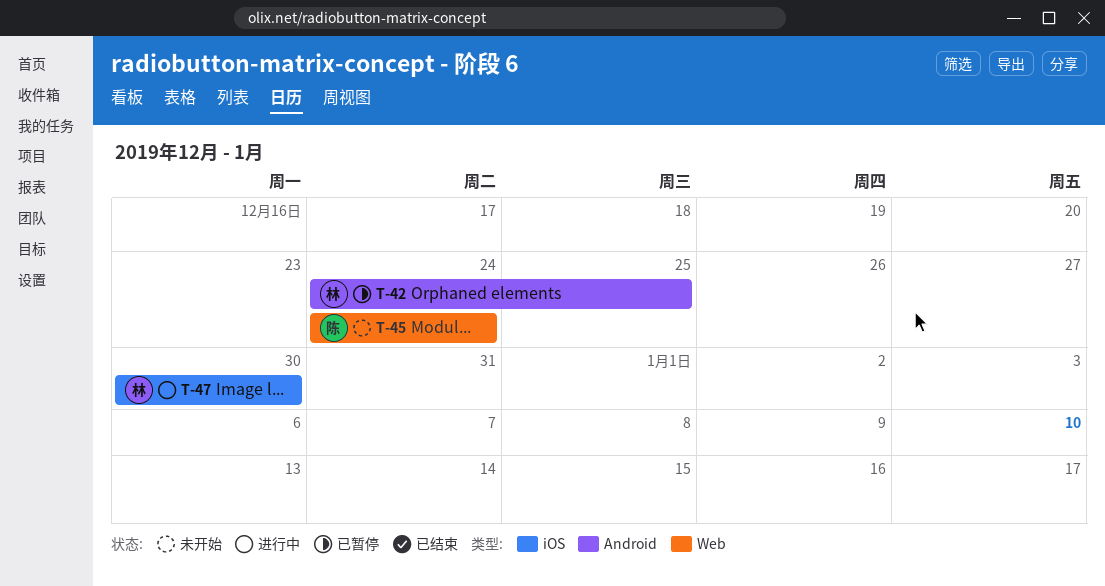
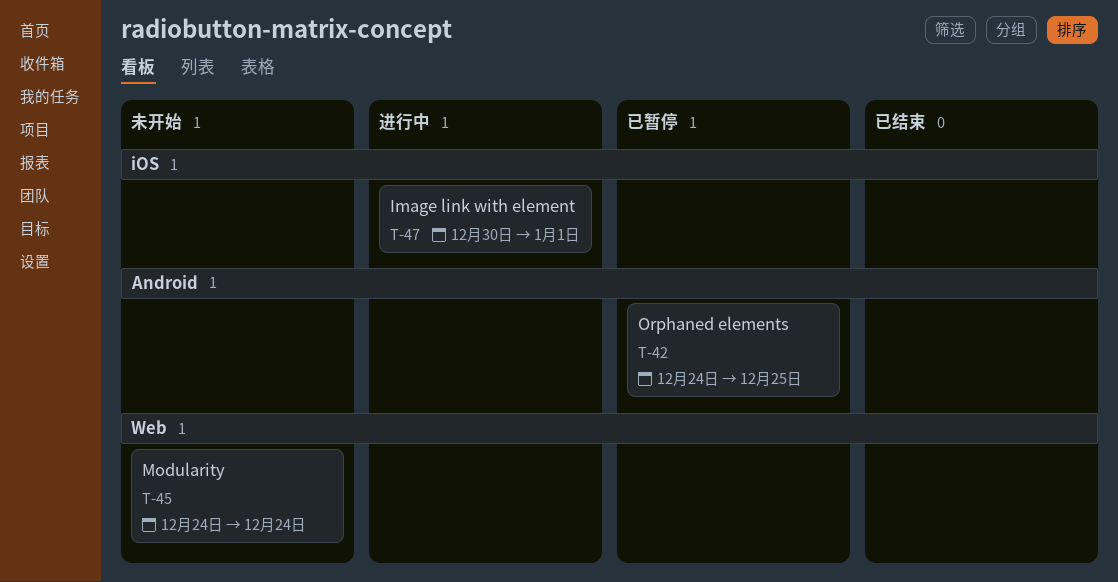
T-47, due: Dec 30 -> Jan 1

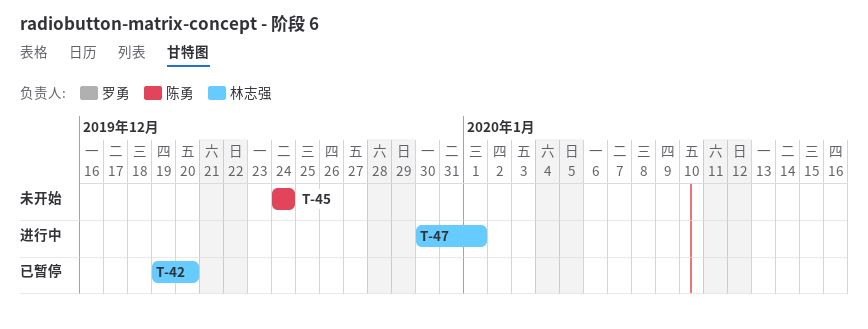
T-42, start: Dec 24 -> Dec 19
T-42, due: Dec 25 -> Dec 20

